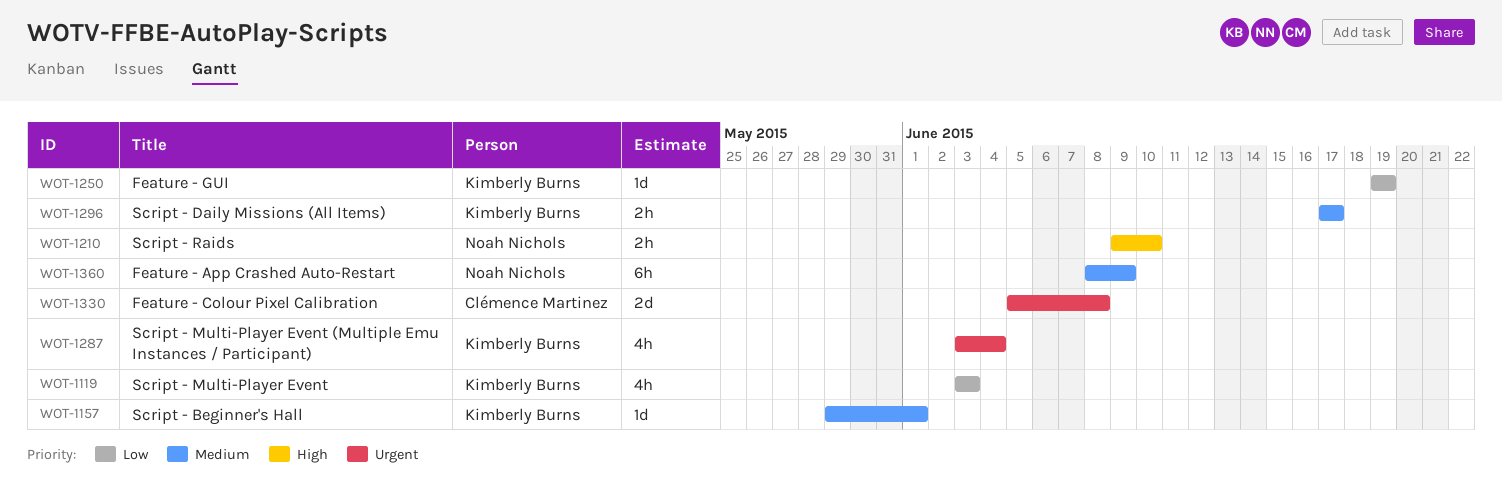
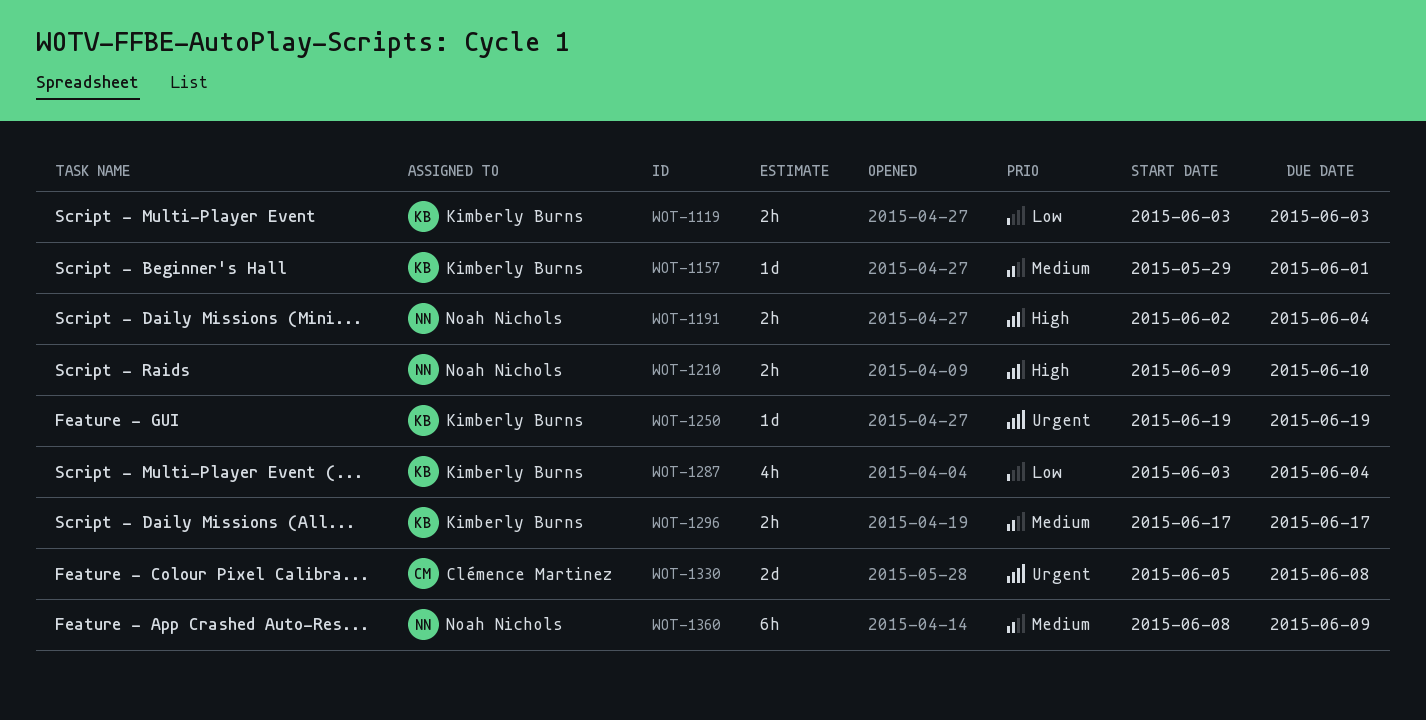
WOT-1119, estimate: 4h -> 2h
WOT-1191: none -> present
WOT-1250, priority: Low -> Urgent
WOT-1287, priority: Urgent -> Low

